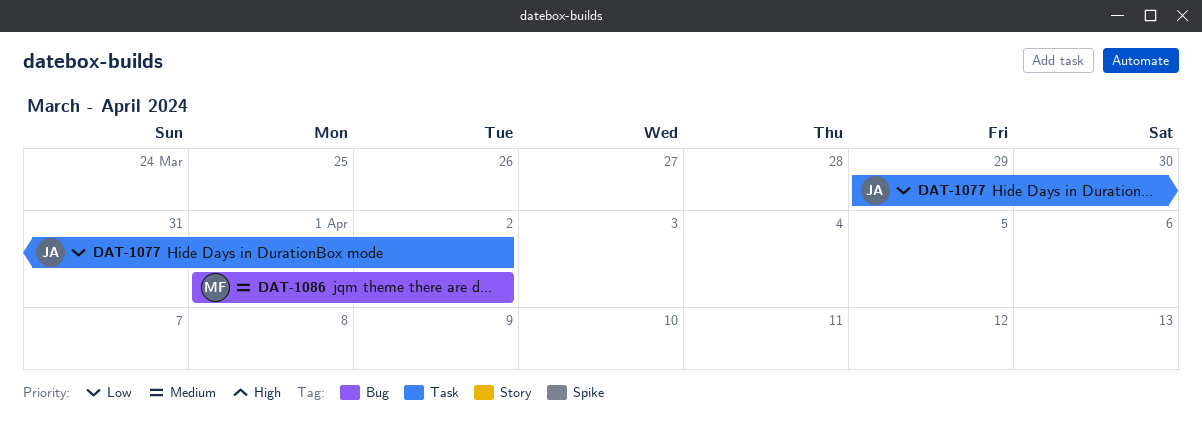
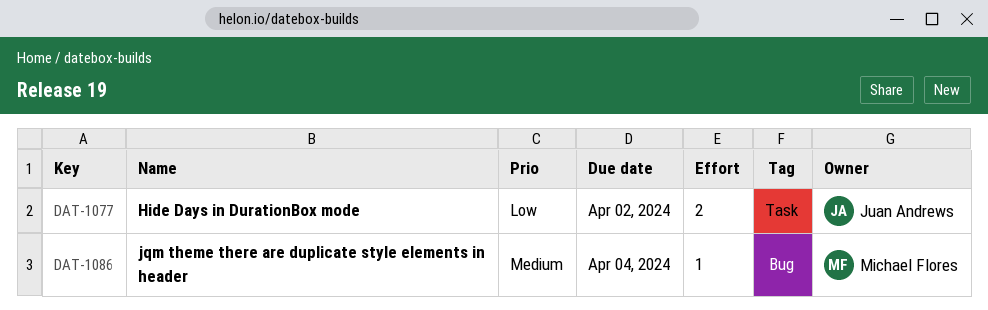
DAT-1086, due: Apr 2 -> Apr 4

